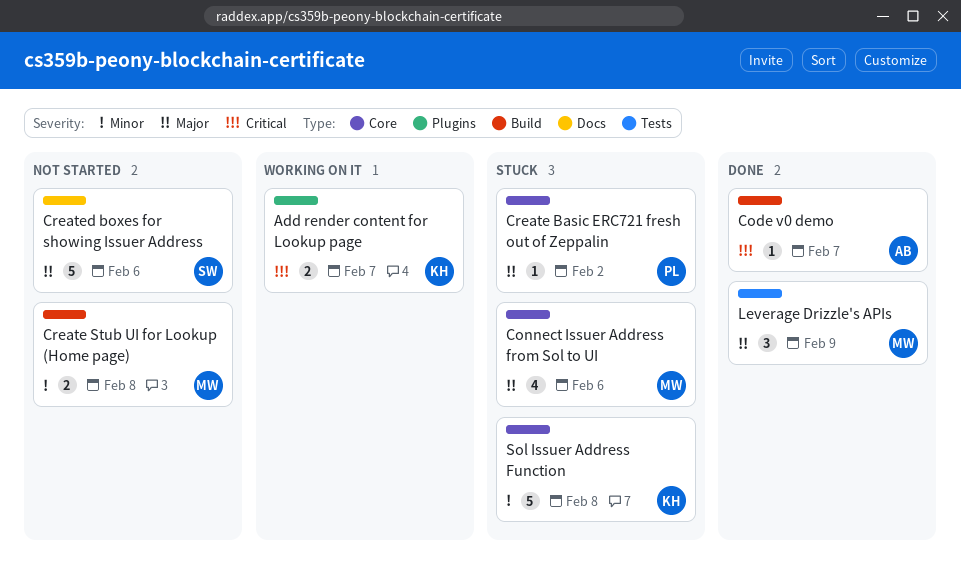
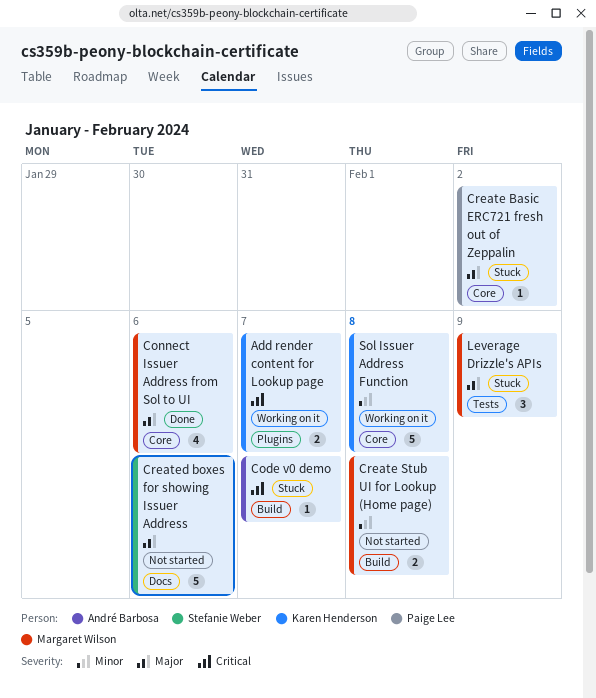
Code v0 demo, status: Done -> Stuck
Connect Issuer Address from Sol to UI, status: Stuck -> Done
Leverage Drizzle's APIs, status: Done -> Stuck
Sol Issuer Address Function, status: Stuck -> Working on it

